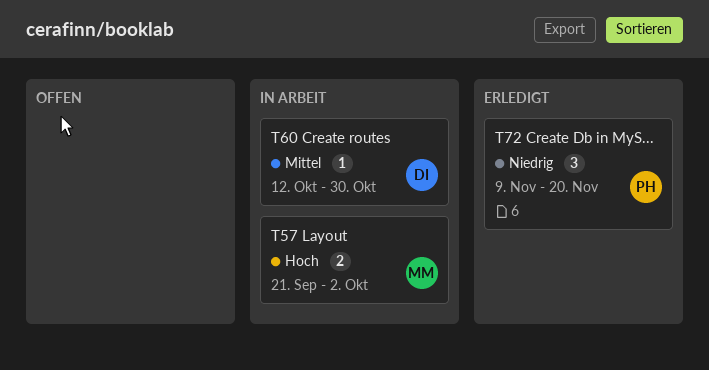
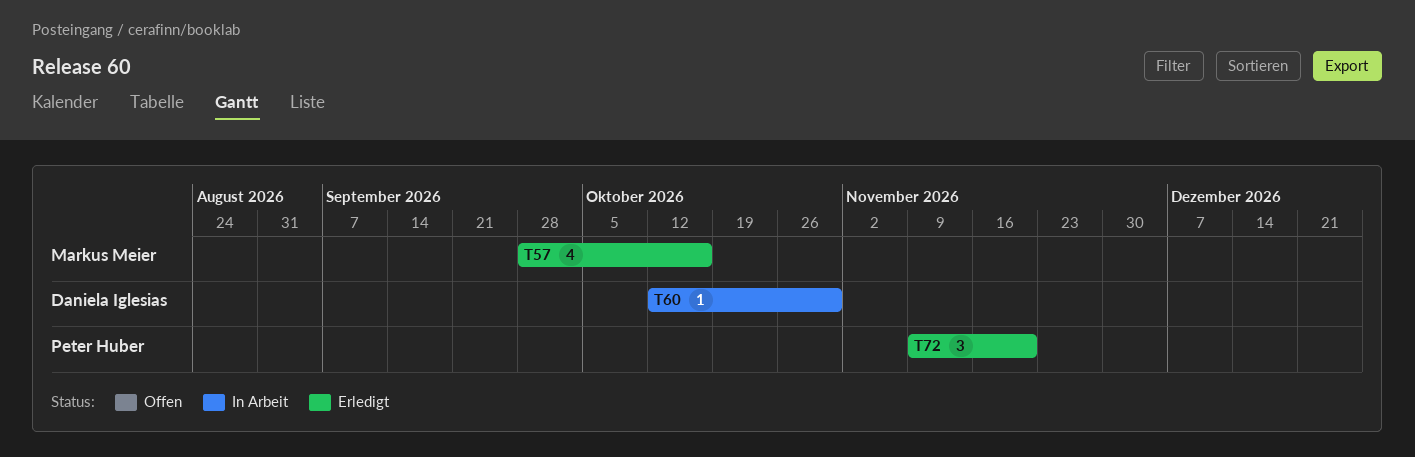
T57, status: In Arbeit -> Erledigt
T57, estimate: 2 -> 4
T57, start: Sep 21 -> Sep 28
T57, due: Oct 2 -> Oct 16

